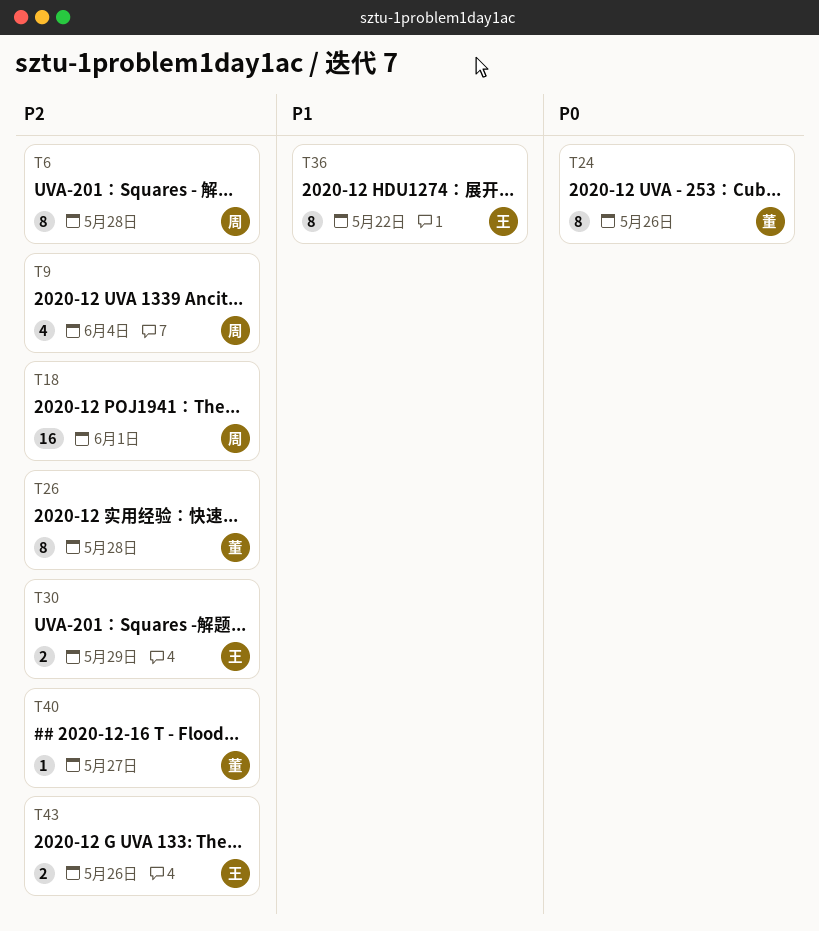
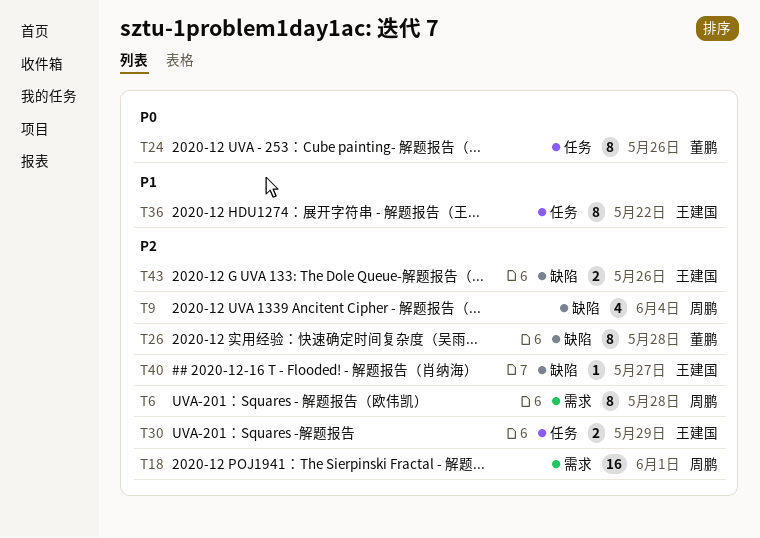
T40, owner: 董鹏 -> 王建国

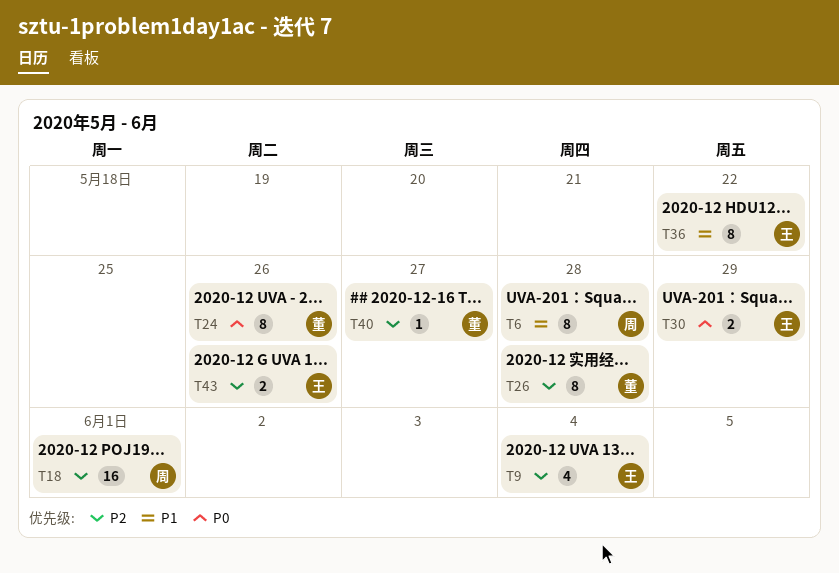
T6, priority: P2 -> P1
T9, owner: 周鹏 -> 王建国
T30, priority: P2 -> P0
T40, owner: 王建国 -> 董鹏

